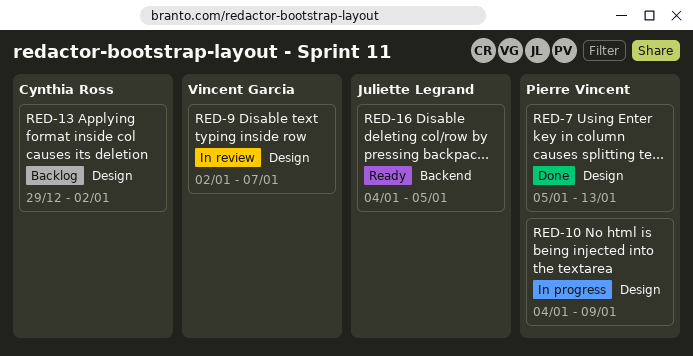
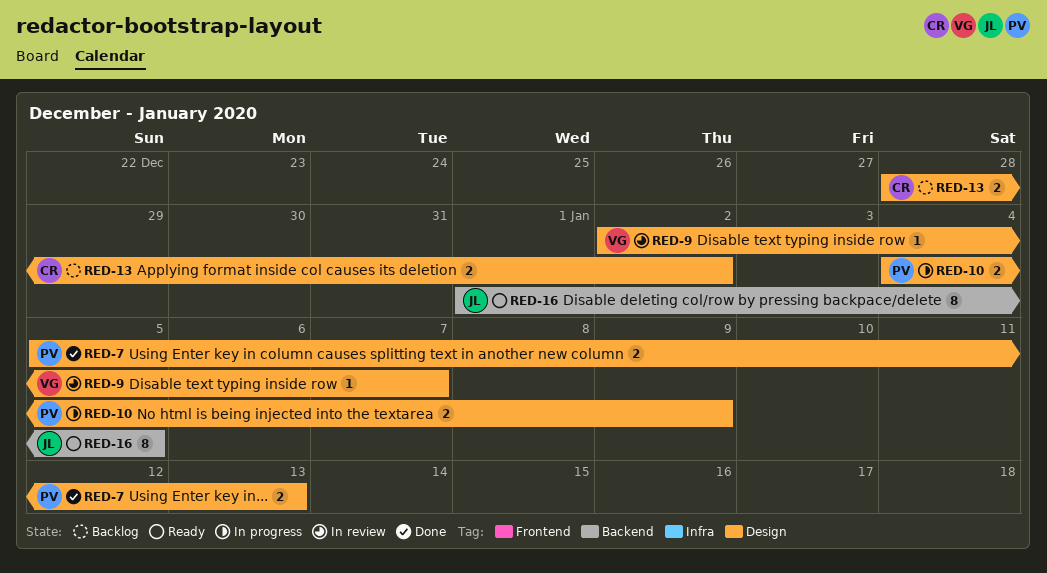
RED-13, start: Dec 29 -> Dec 28
RED-16, start: Jan 4 -> Jan 1

